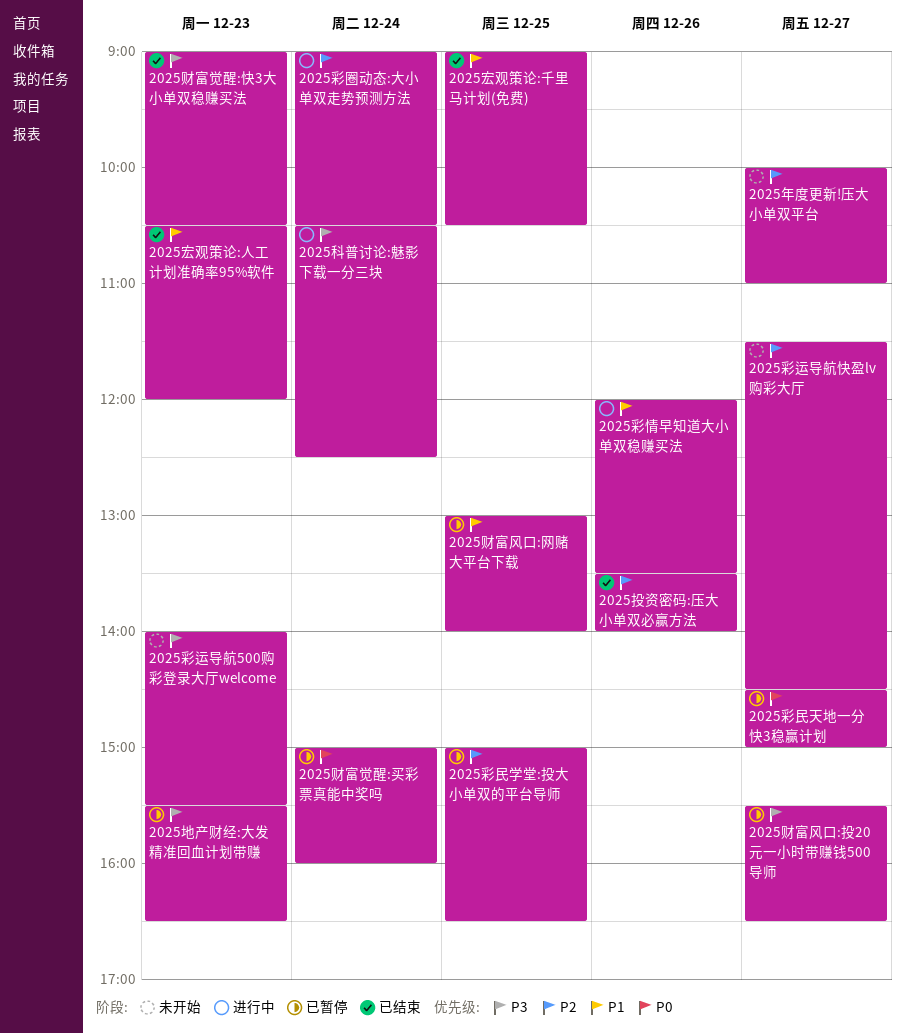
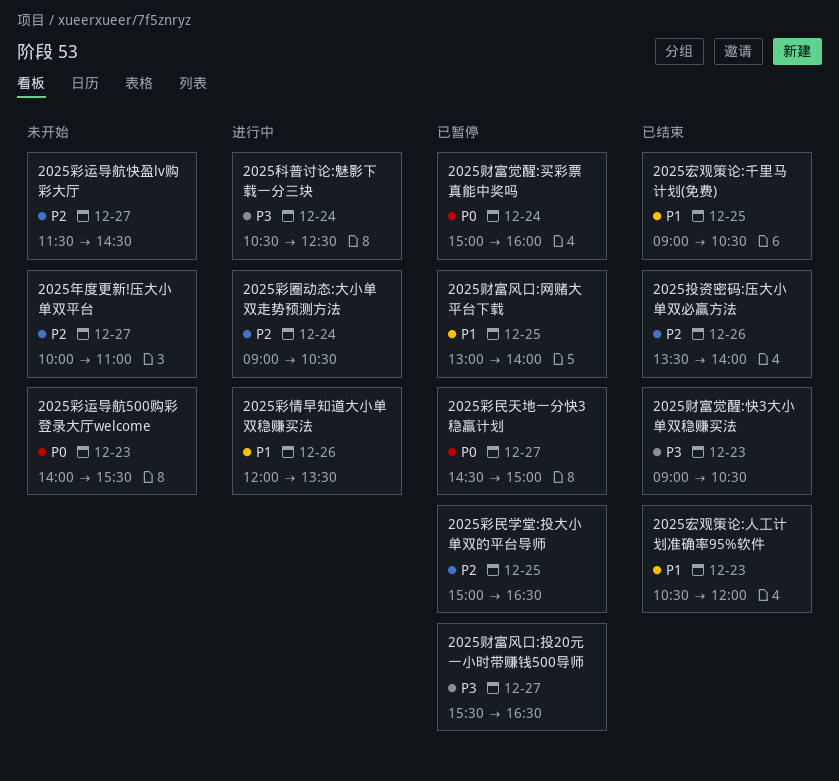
2025地产财经:大发精准回血计划带赚: present -> none
2025彩运导航500购彩登录大厅welcome, priority: P3 -> P0

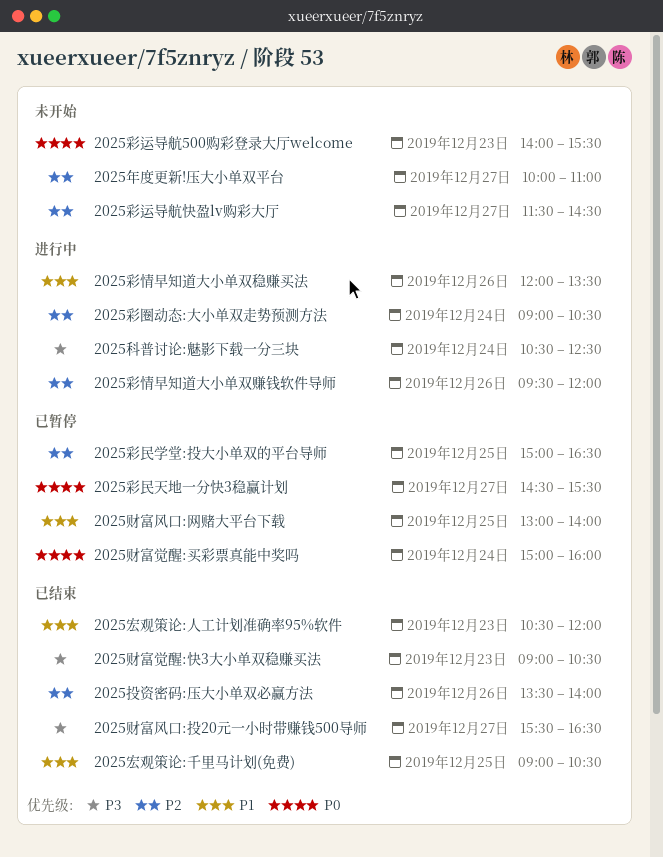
2025彩情早知道大小单双赚钱软件导师: none -> present
2025彩民天地一分快3稳赢计划, ends: 15:00 -> 15:30
2025财富风口:投20元一小时带赚钱500导师, status: 已暂停 -> 已结束

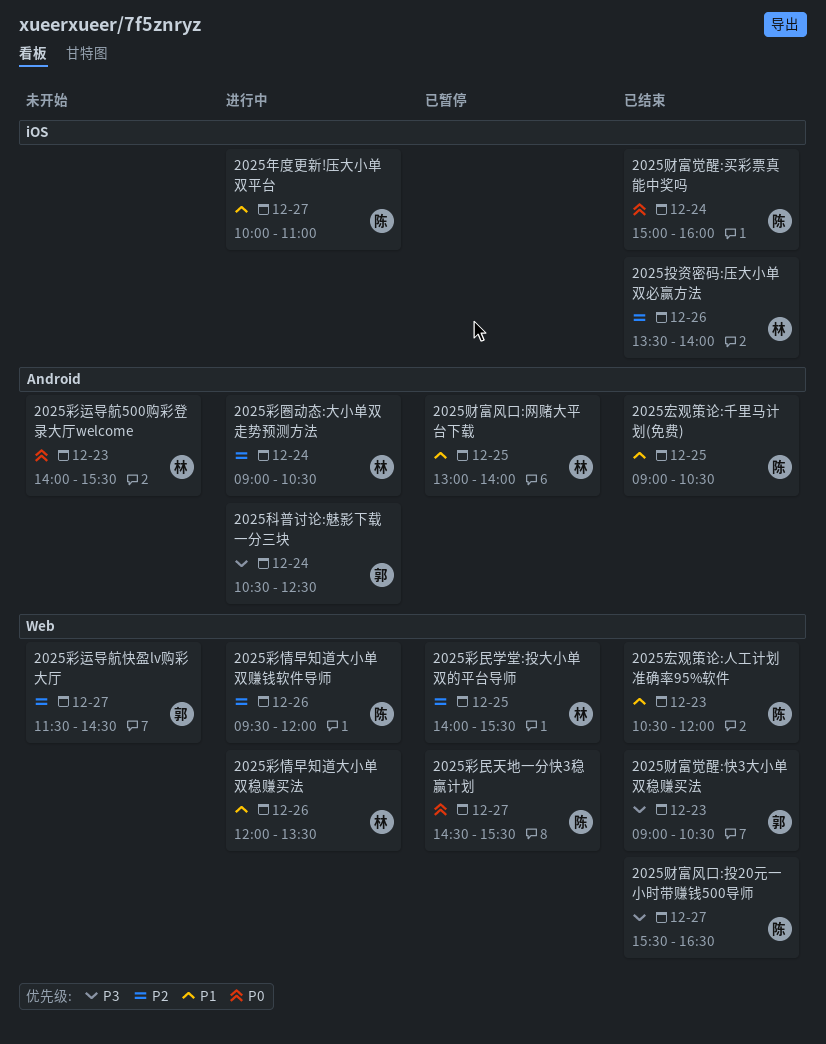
2025年度更新!压大小单双平台, status: 未开始 -> 进行中
2025年度更新!压大小单双平台, priority: P2 -> P1
2025彩民学堂:投大小单双的平台导师, begins: 15:00 -> 14:00
2025彩民学堂:投大小单双的平台导师, ends: 16:30 -> 15:30
2025财富觉醒:买彩票真能中奖吗, status: 已暂停 -> 已结束

